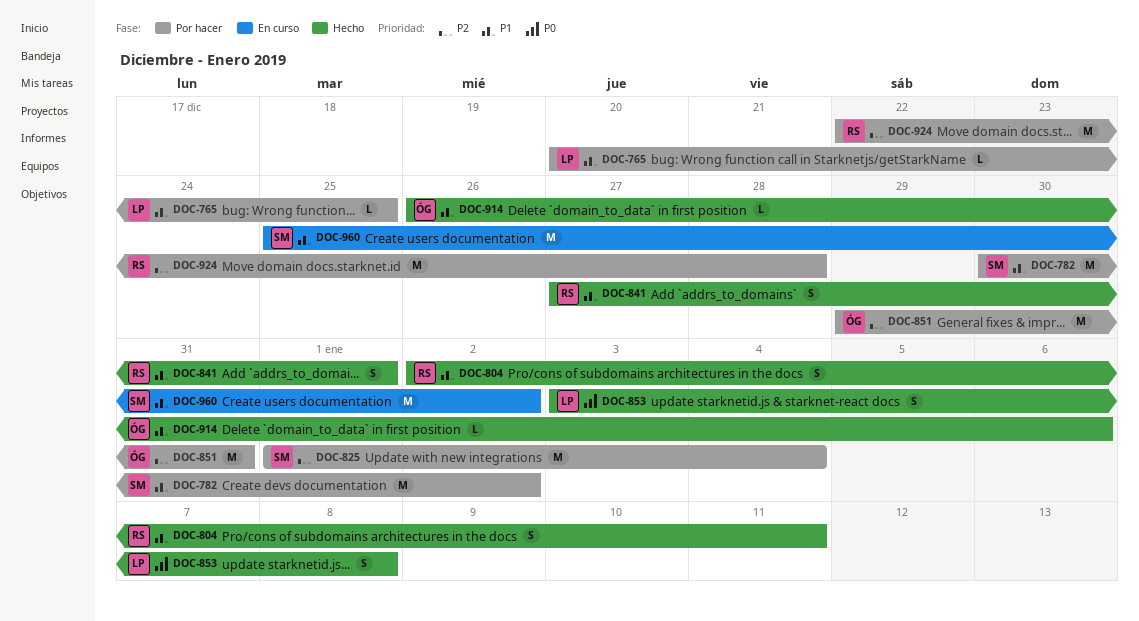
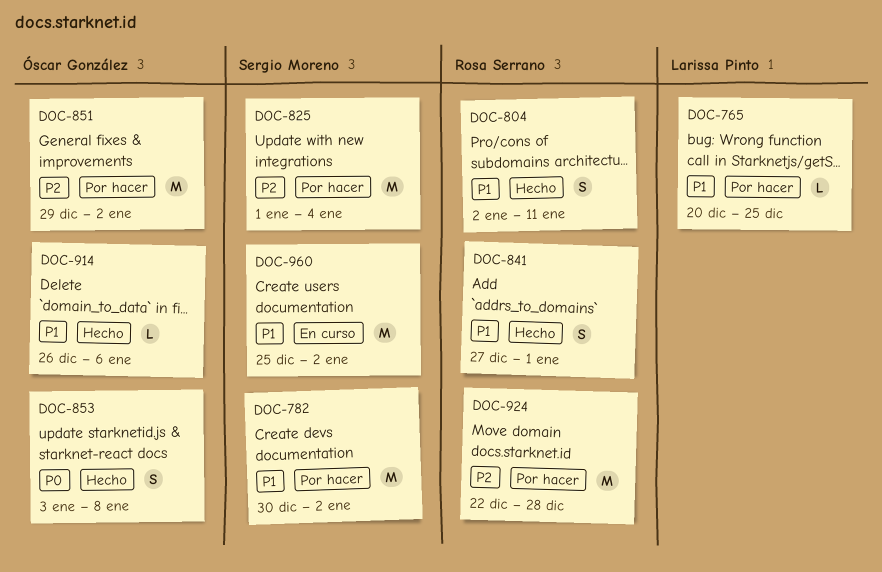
DOC-851, due: Dec 31 -> Jan 2
DOC-853, owner: Larissa Pinto -> Óscar González

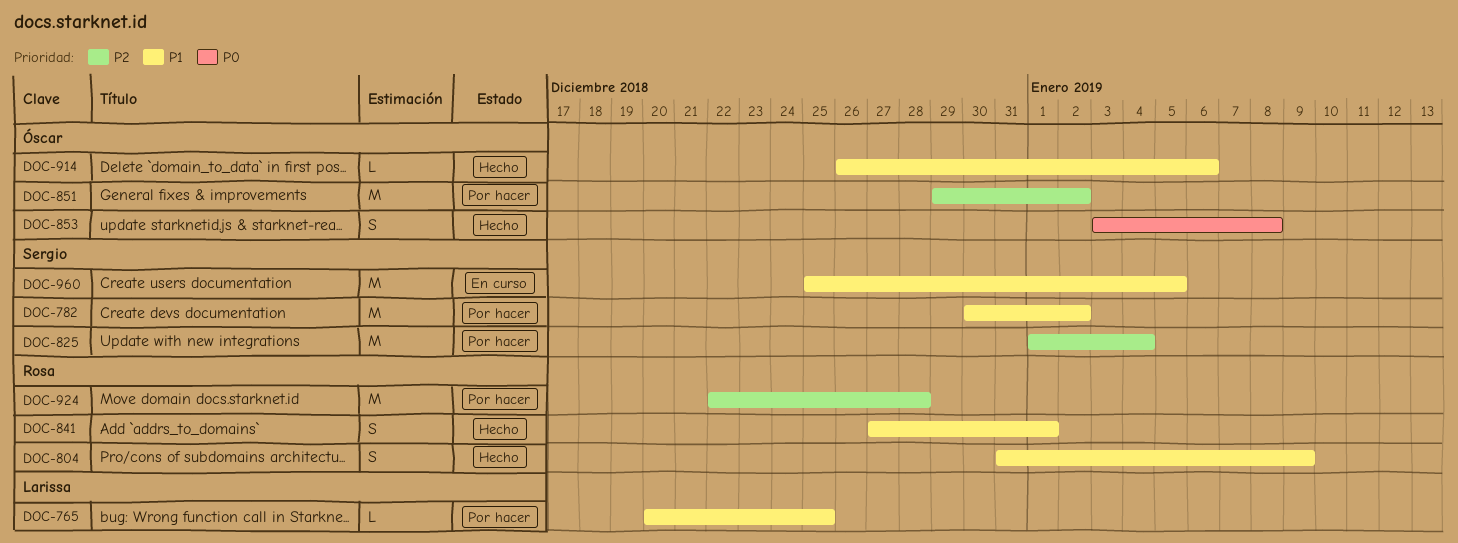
DOC-804, start: Jan 2 -> Dec 31
DOC-804, due: Jan 11 -> Jan 9
DOC-960, due: Jan 2 -> Jan 5

